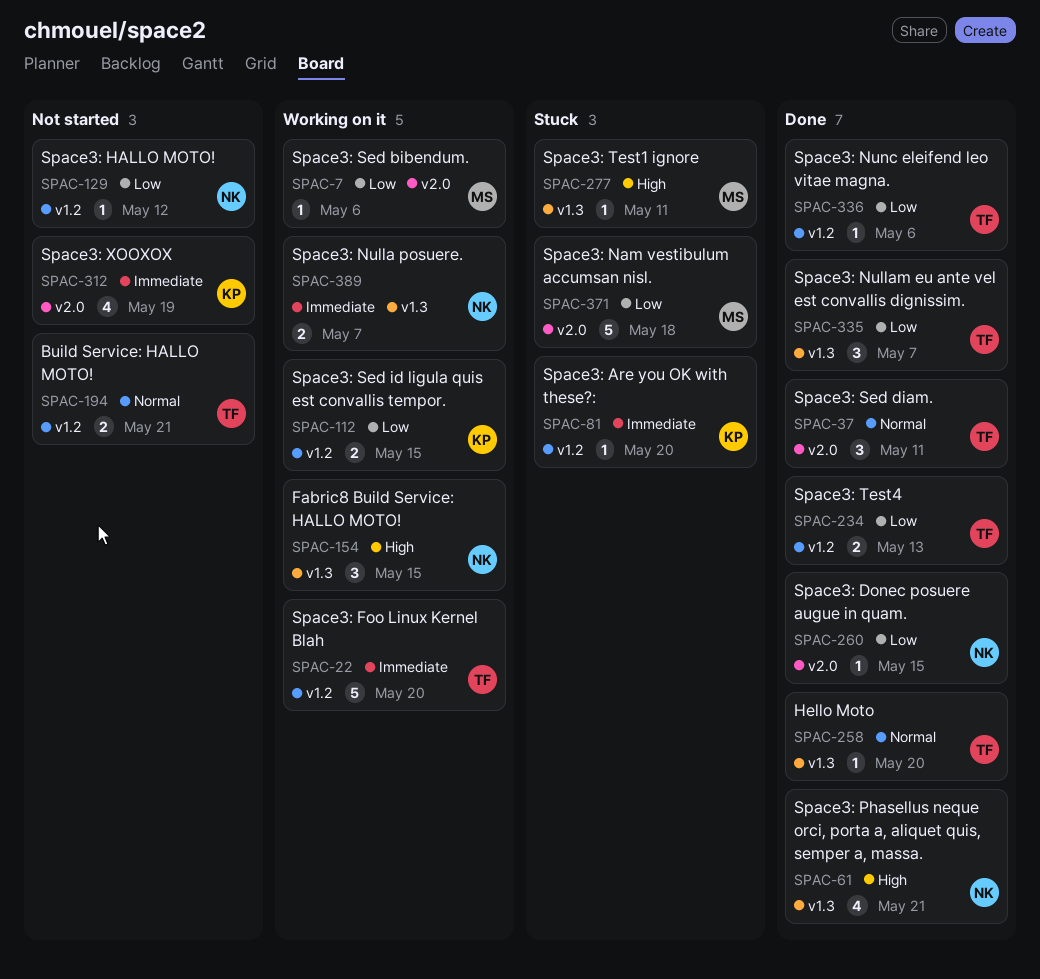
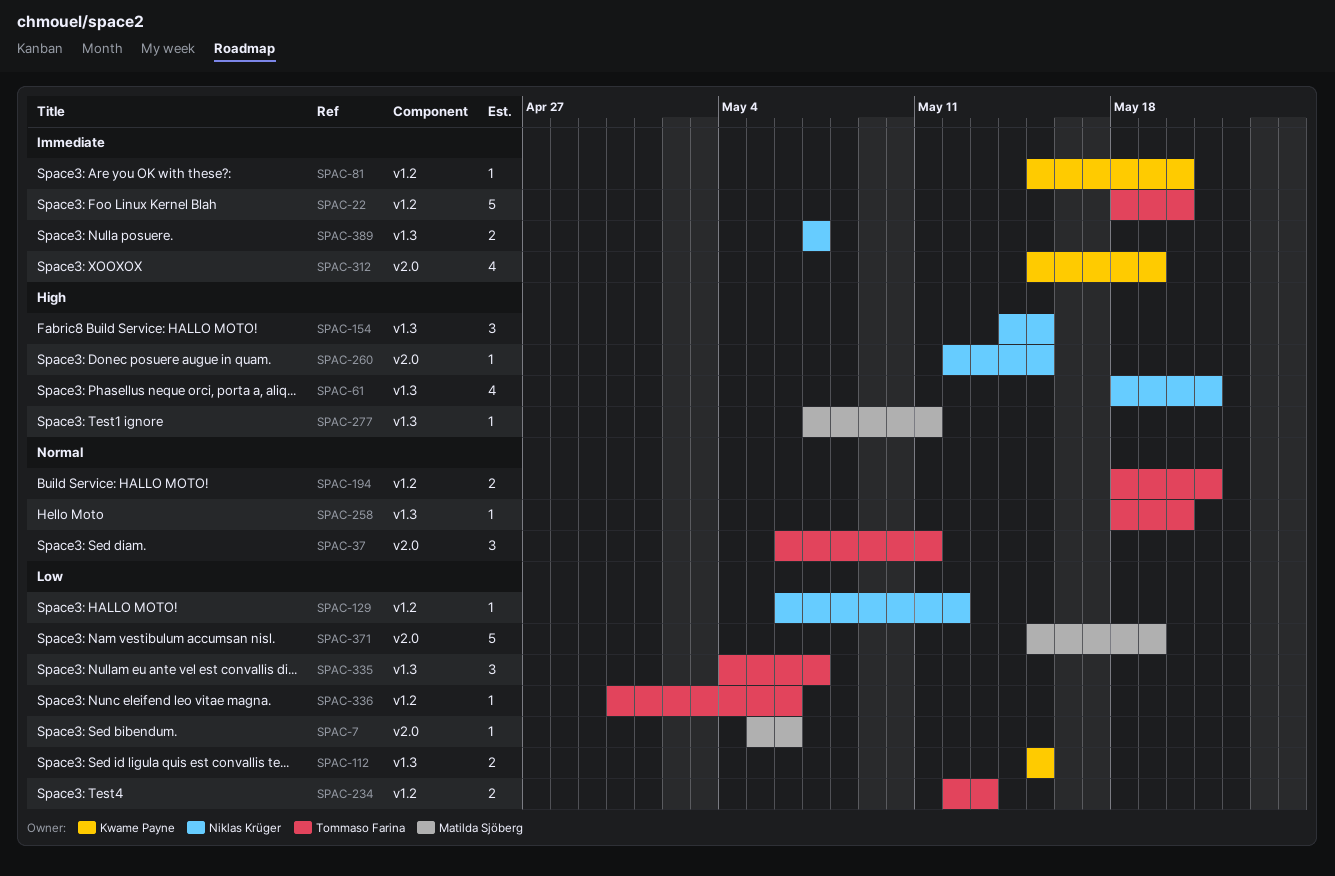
SPAC-112, label: v1.2 -> v1.3
SPAC-260, priority: Low -> High
SPAC-371, due: May 18 -> May 19

